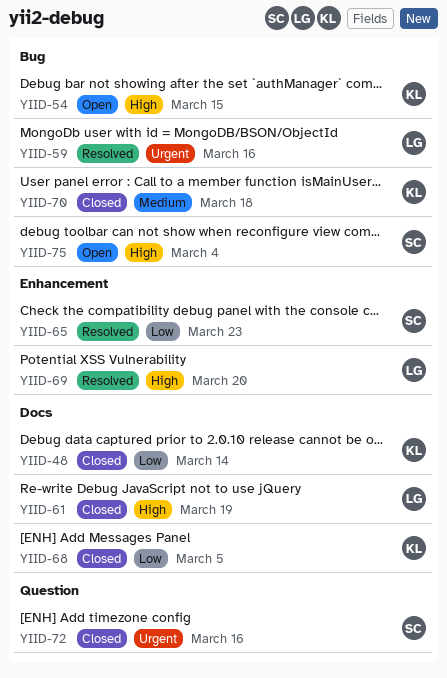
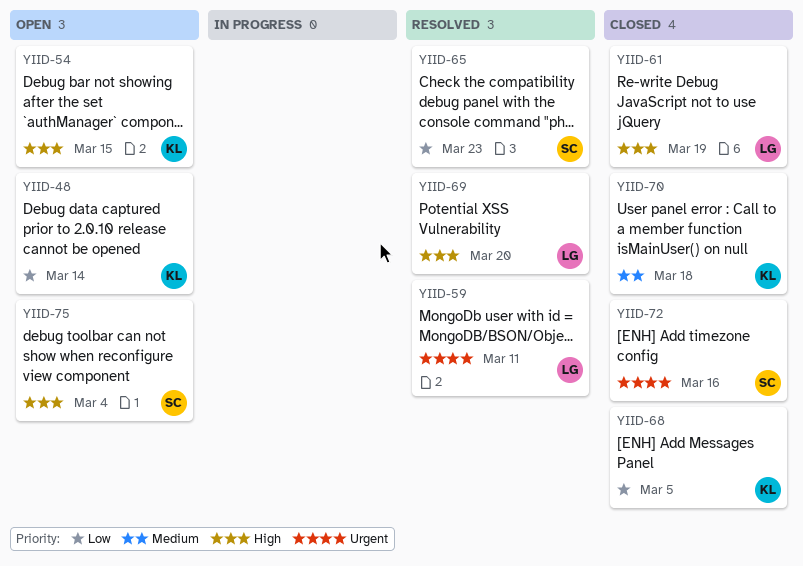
YIID-48, status: Closed -> Open
YIID-59, due: Mar 16 -> Mar 11

